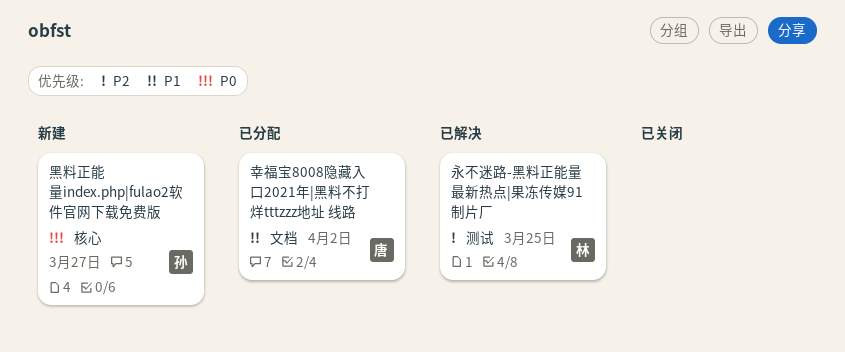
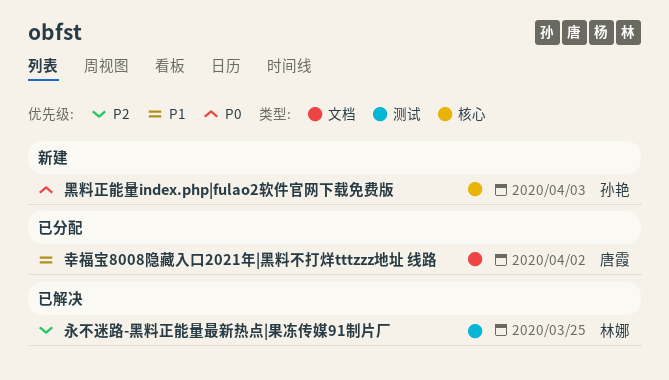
黑料正能量index.php|fulao2软件官网下载免费版, due: Mar 27 -> Apr 3

